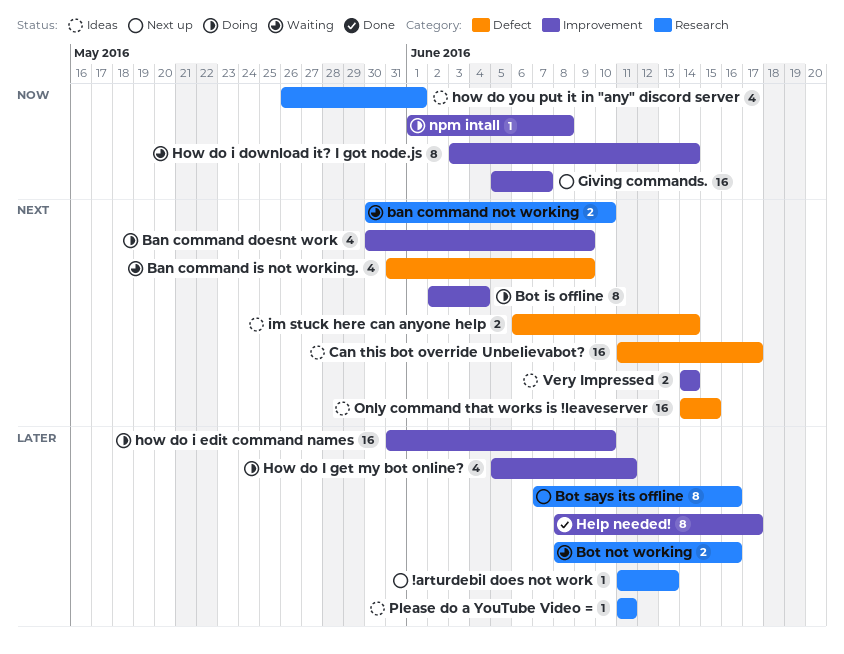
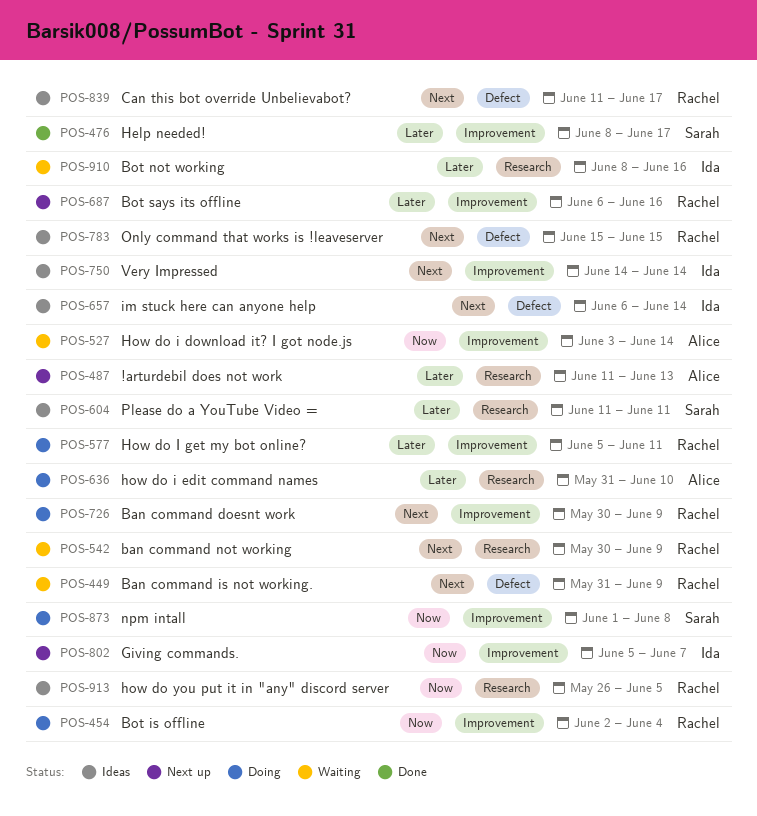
ban command not working, due: Jun 10 -> Jun 9
Bot is offline, priority: Next -> Now
Bot says its offline, label: Research -> Improvement
Bot says its offline, start: Jun 7 -> Jun 6
how do i edit command names, label: Improvement -> Research
how do you put it in "any" discord server, due: Jun 1 -> Jun 5
Only command that works is !leaveserver, start: Jun 14 -> Jun 15

